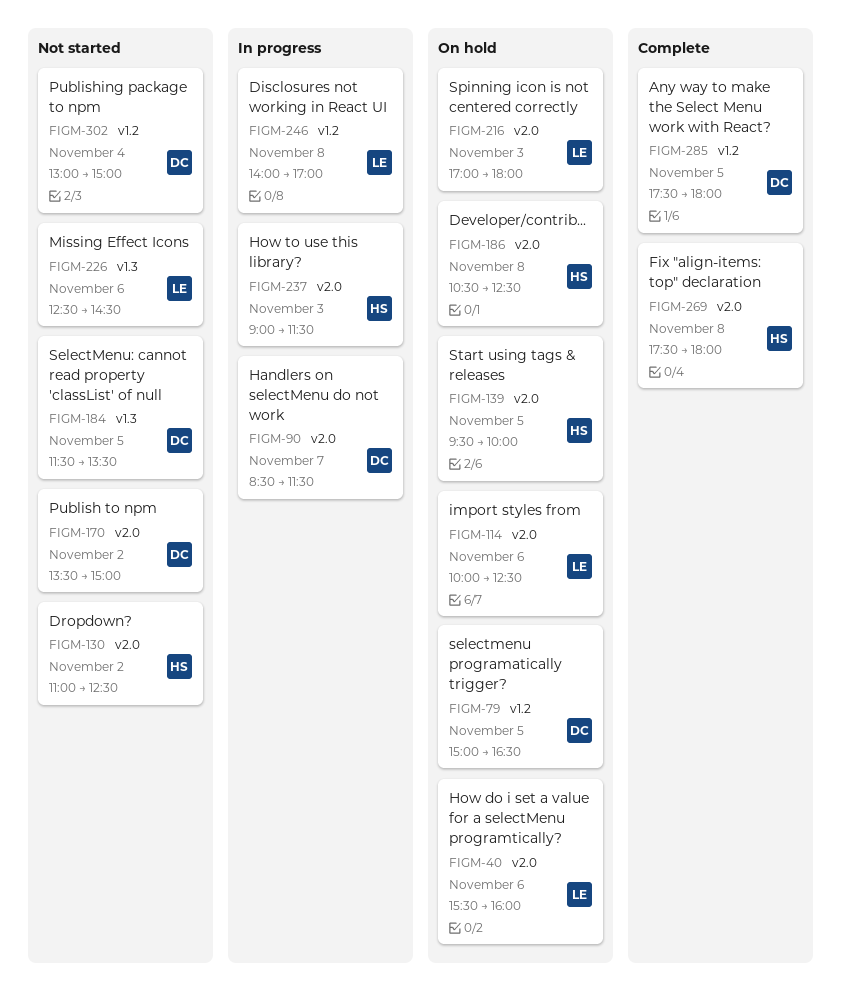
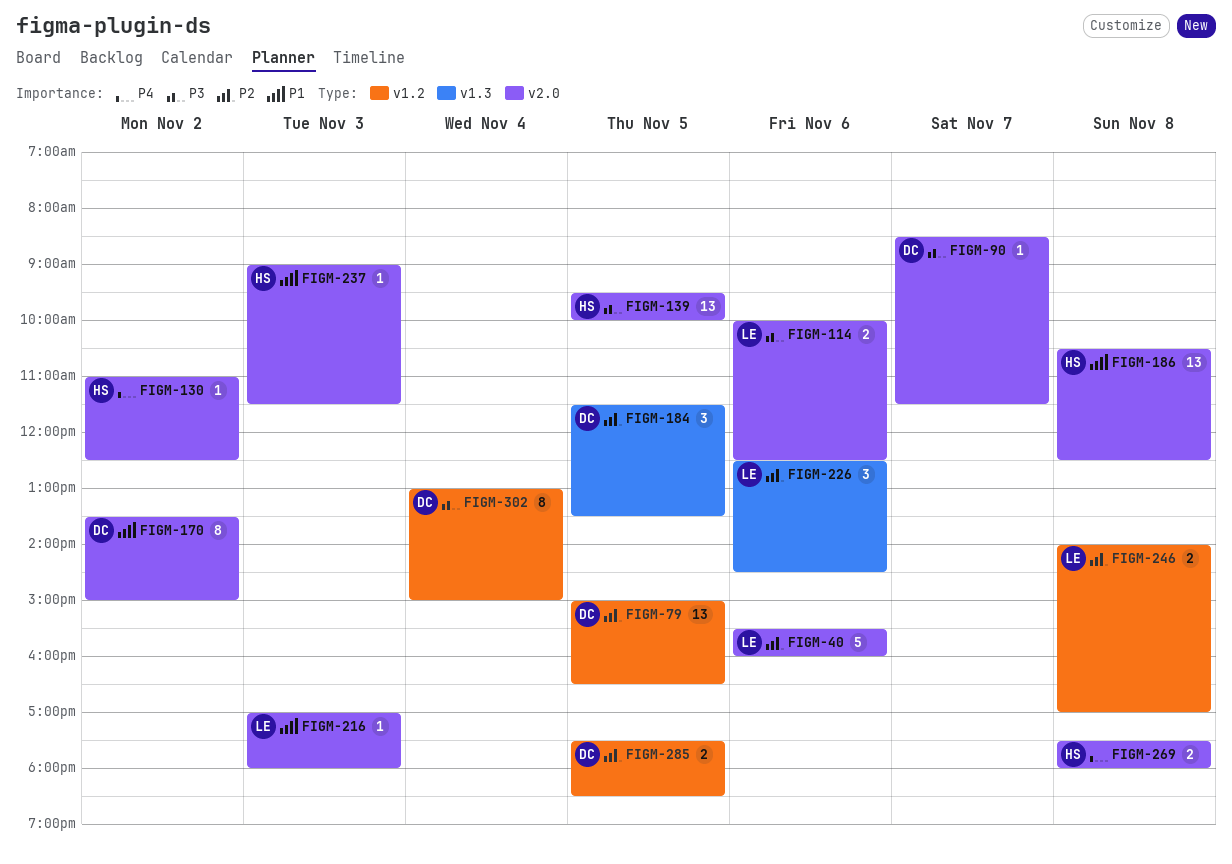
FIGM-285, ends: 18:00 -> 18:30

